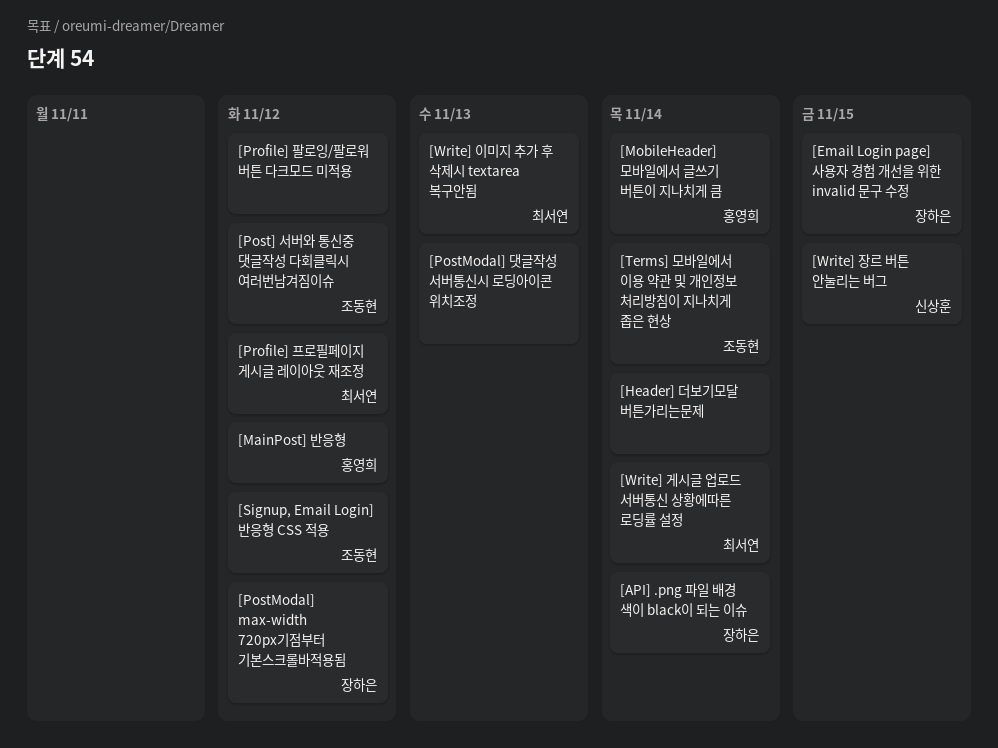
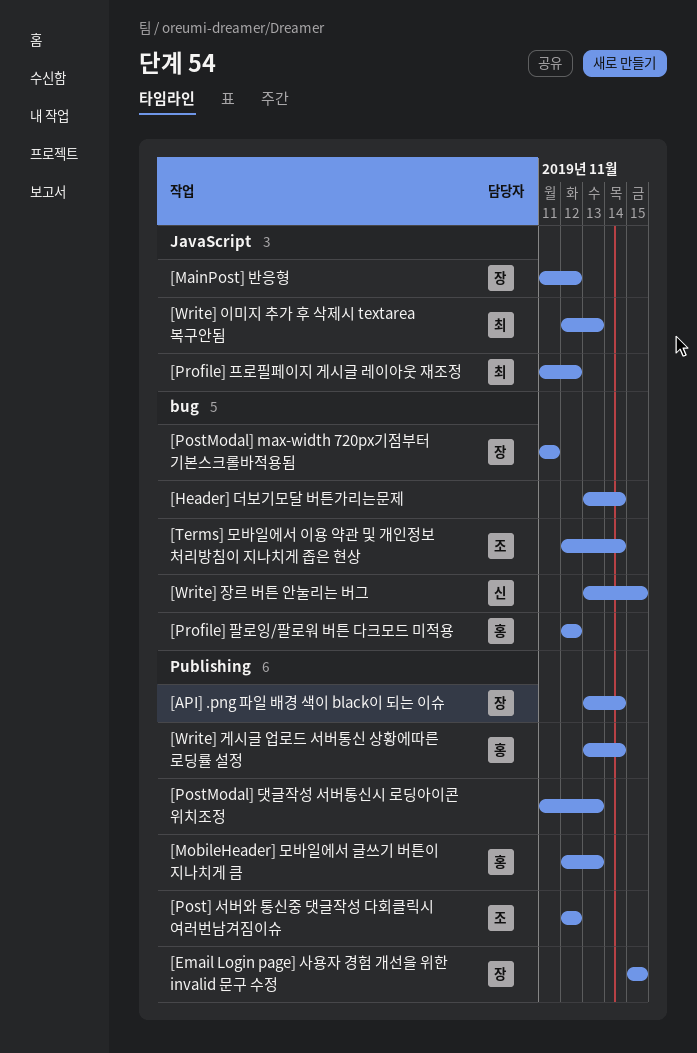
[MainPost] 반응형, owner: 홍영희 -> 장하은
[MobileHeader] 모바일에서 글쓰기 버튼이 지나치게 큼, due: Nov 14 -> Nov 13
[PostModal] max-width 720px기점부터 기본스크롤바적용됨, due: Nov 12 -> Nov 11
[Profile] 팔로잉/팔로워 버튼 다크모드 미적용, owner: none -> 홍영희
[Signup, Email Login] 반응형 CSS 적용: present -> none
[Write] 게시글 업로드 서버통신 상황에따른 로딩률 설정, owner: 최서연 -> 홍영희

